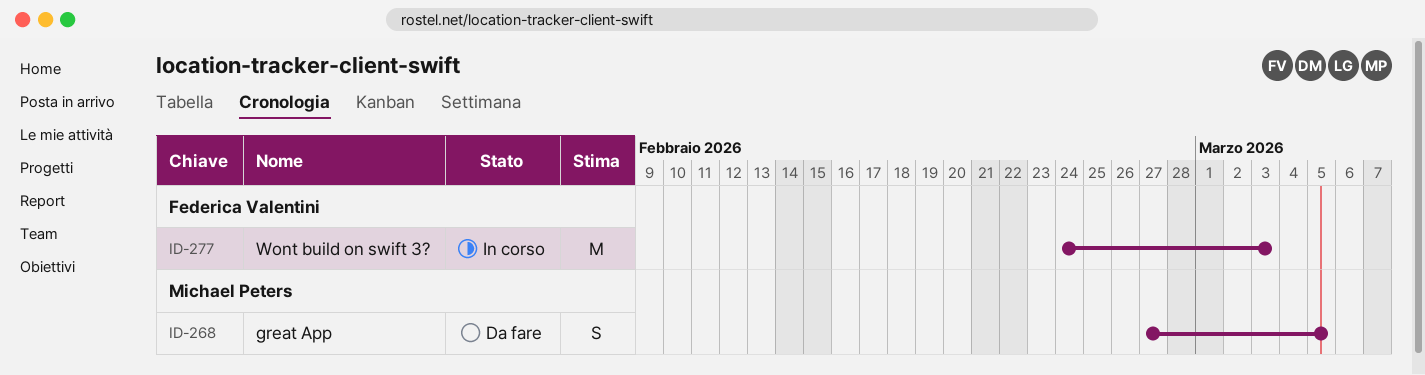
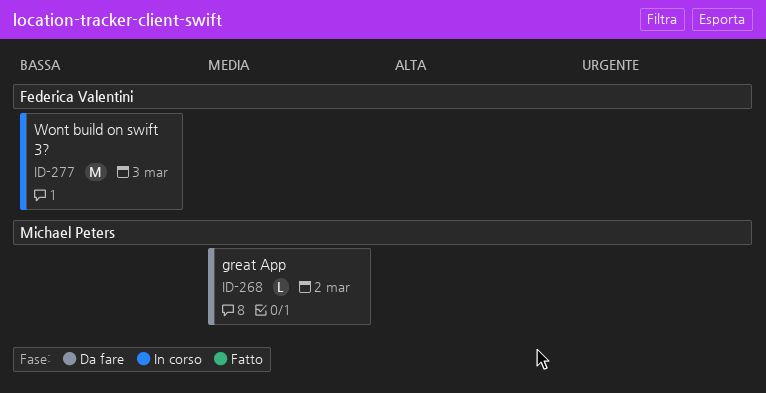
ID-268, estimate: S -> L
ID-268, due: Mar 5 -> Mar 2

